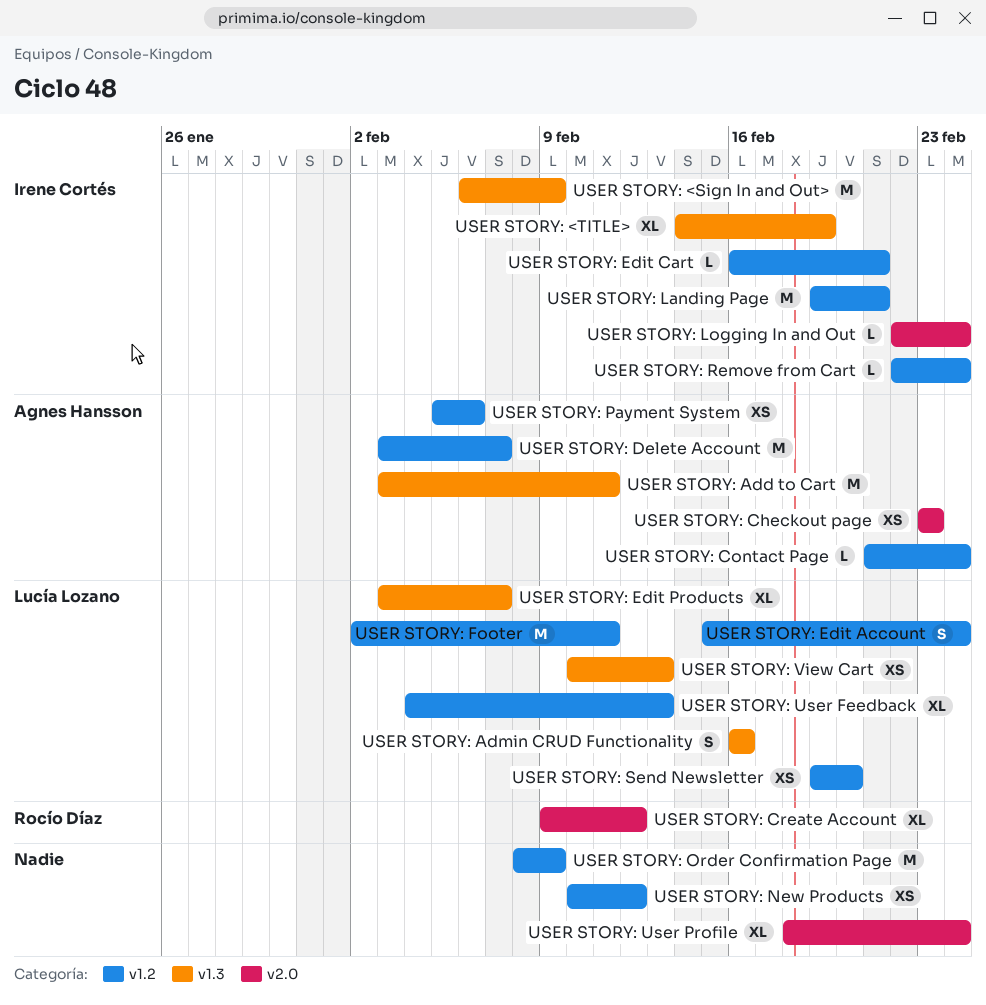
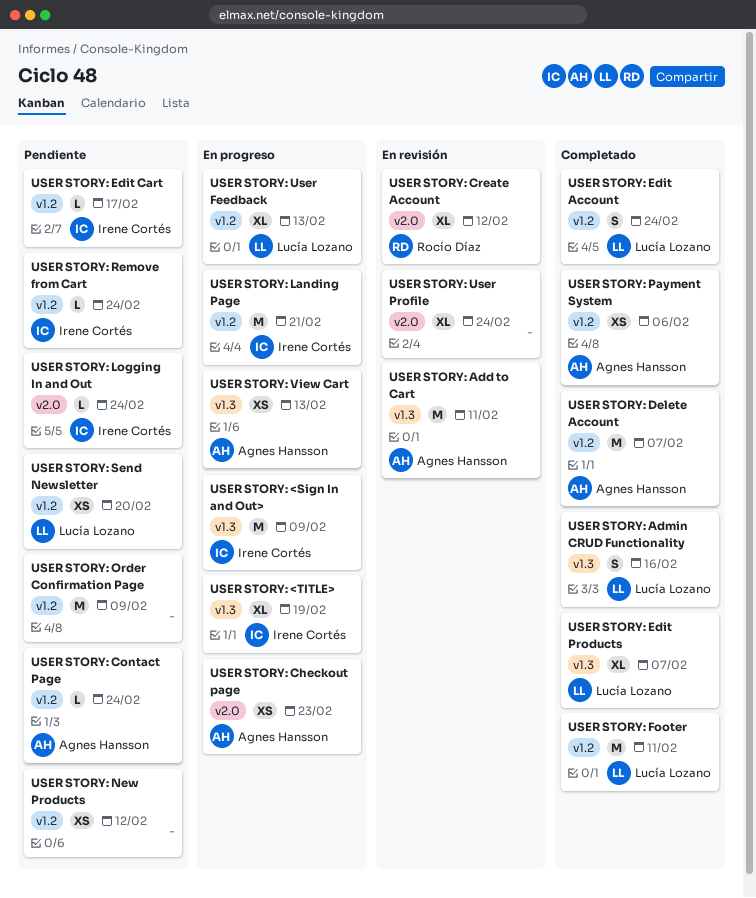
USER STORY: Edit Cart, due: Feb 21 -> Feb 17
USER STORY: View Cart, owner: Lucía Lozano -> Agnes Hansson

